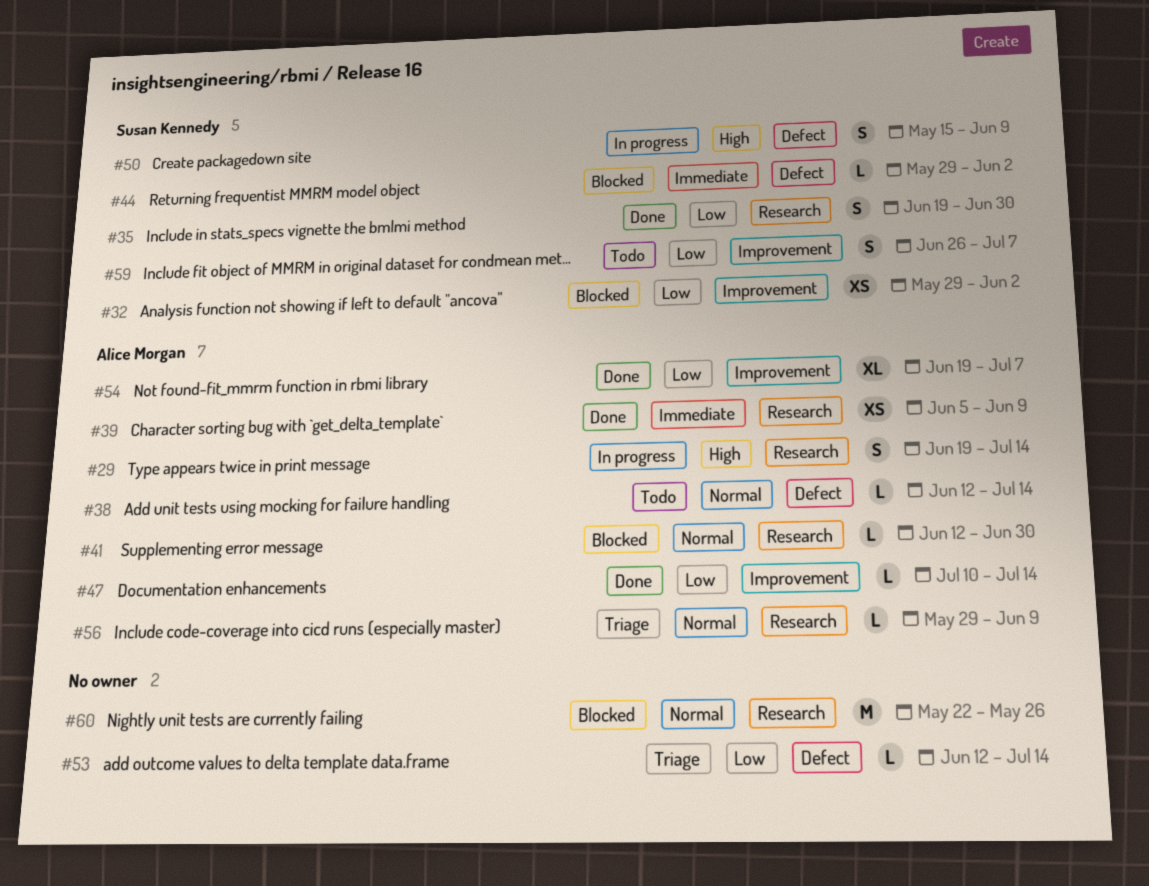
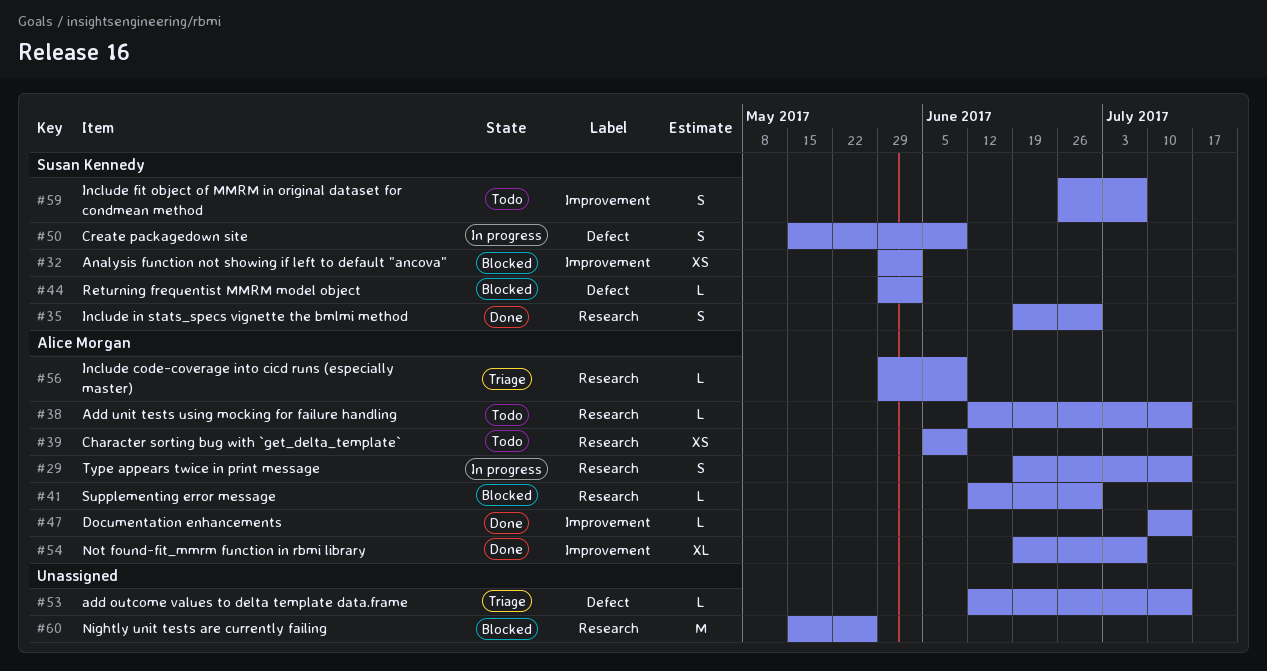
#38, label: Defect -> Research
#39, status: Done -> Todo
#60, start: May 22 -> May 15

